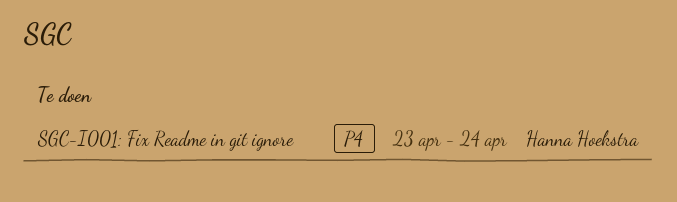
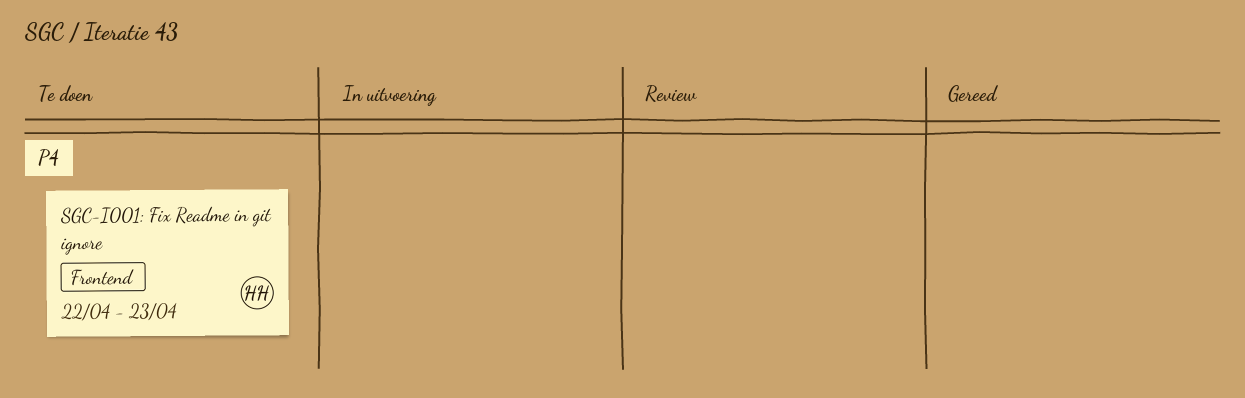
SGC-I001: Fix Readme in git ignore, start: Apr 23 -> Apr 22
SGC-I001: Fix Readme in git ignore, due: Apr 24 -> Apr 23

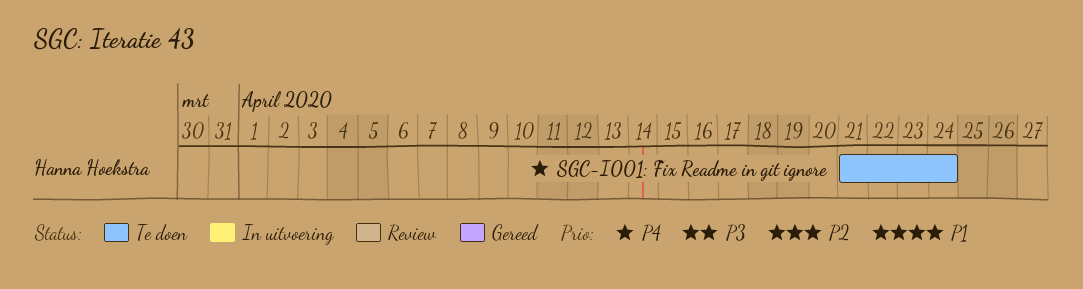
SGC-I001: Fix Readme in git ignore, start: Apr 22 -> Apr 21
SGC-I001: Fix Readme in git ignore, due: Apr 23 -> Apr 24

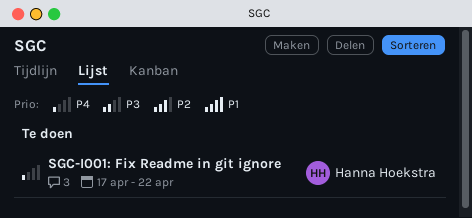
SGC-I001: Fix Readme in git ignore, start: Apr 21 -> Apr 17
SGC-I001: Fix Readme in git ignore, due: Apr 24 -> Apr 22

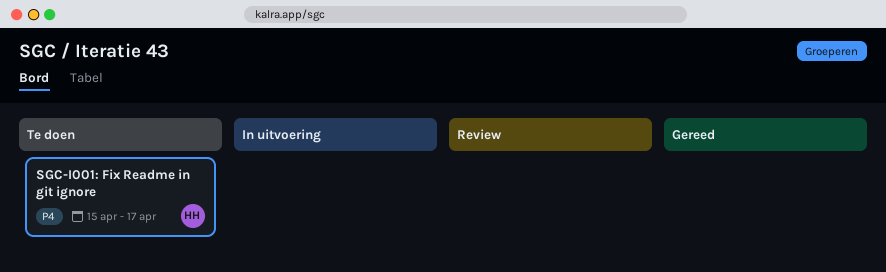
SGC-I001: Fix Readme in git ignore, start: Apr 17 -> Apr 15
SGC-I001: Fix Readme in git ignore, due: Apr 22 -> Apr 17

